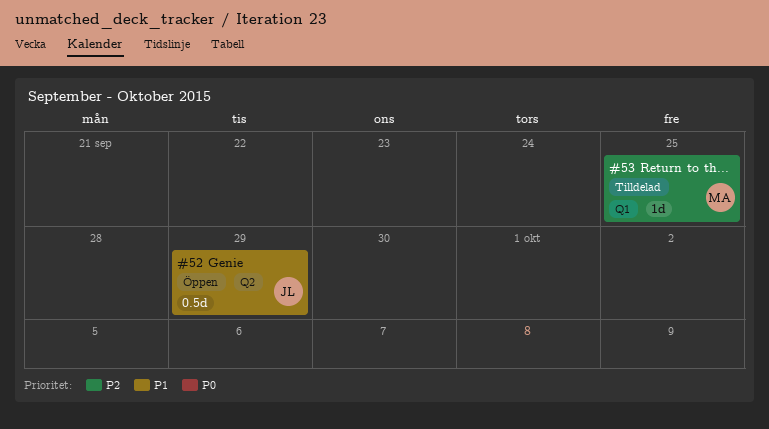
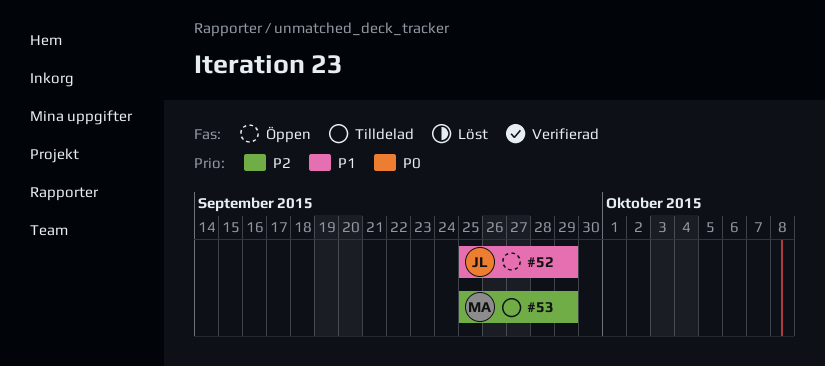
#53, due: Sep 25 -> Sep 29

